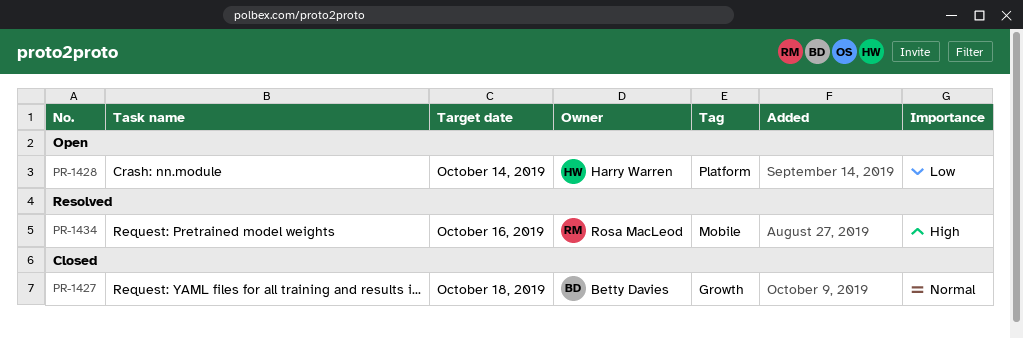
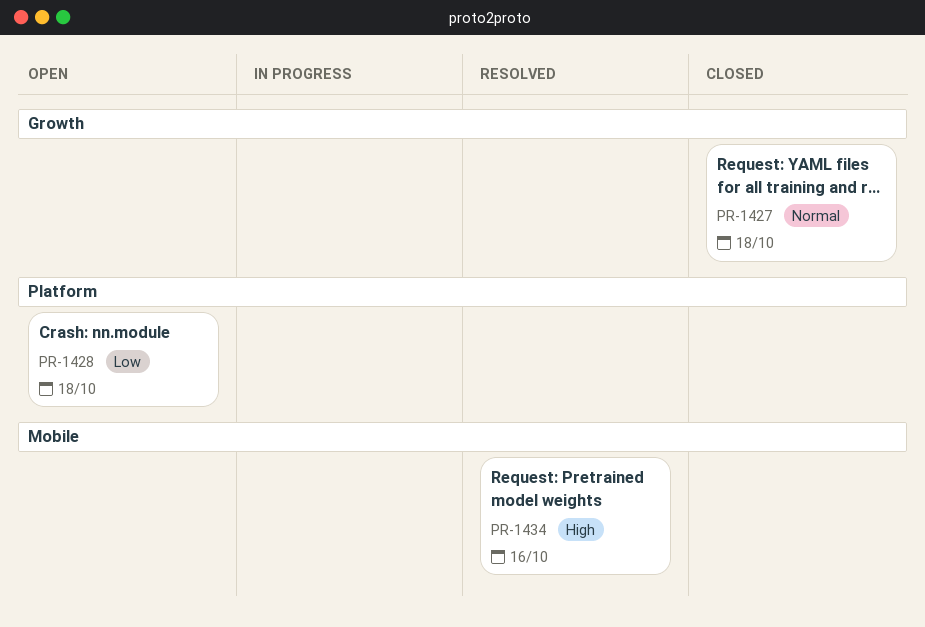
PR-1428, due: Oct 14 -> Oct 18

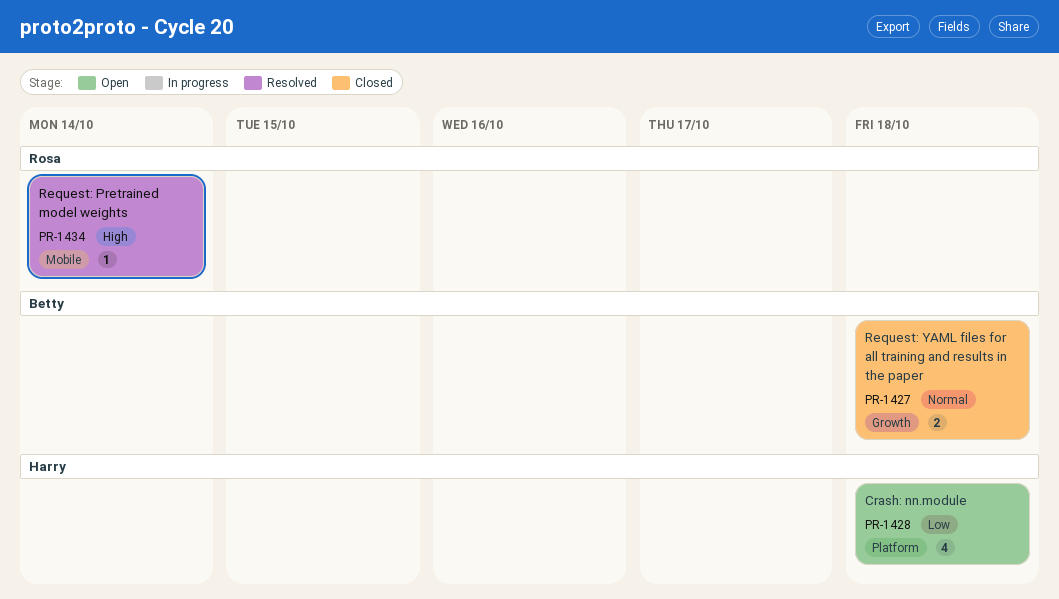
PR-1434, due: Oct 16 -> Oct 14

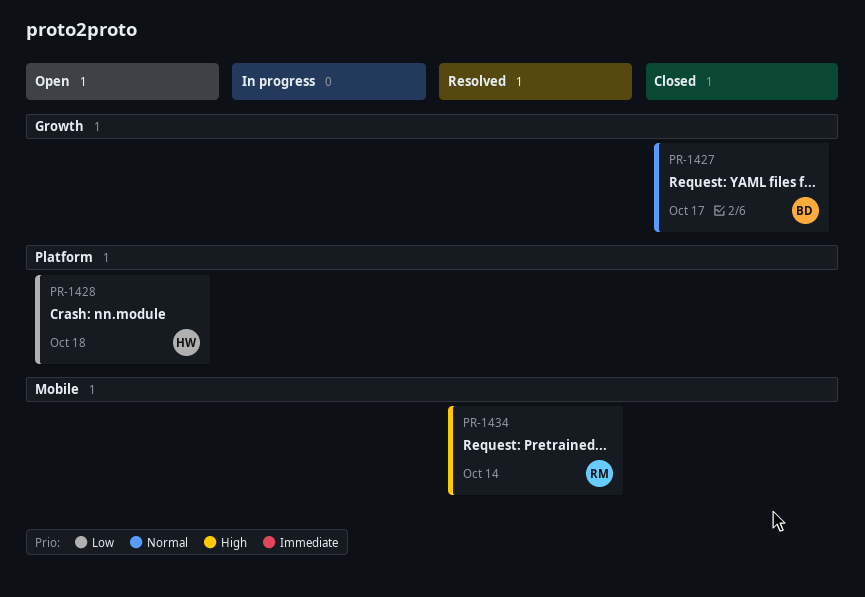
PR-1427, due: Oct 18 -> Oct 17

